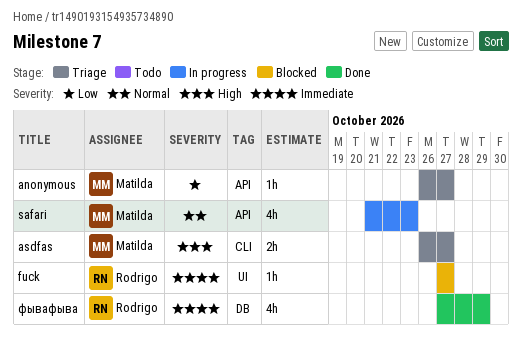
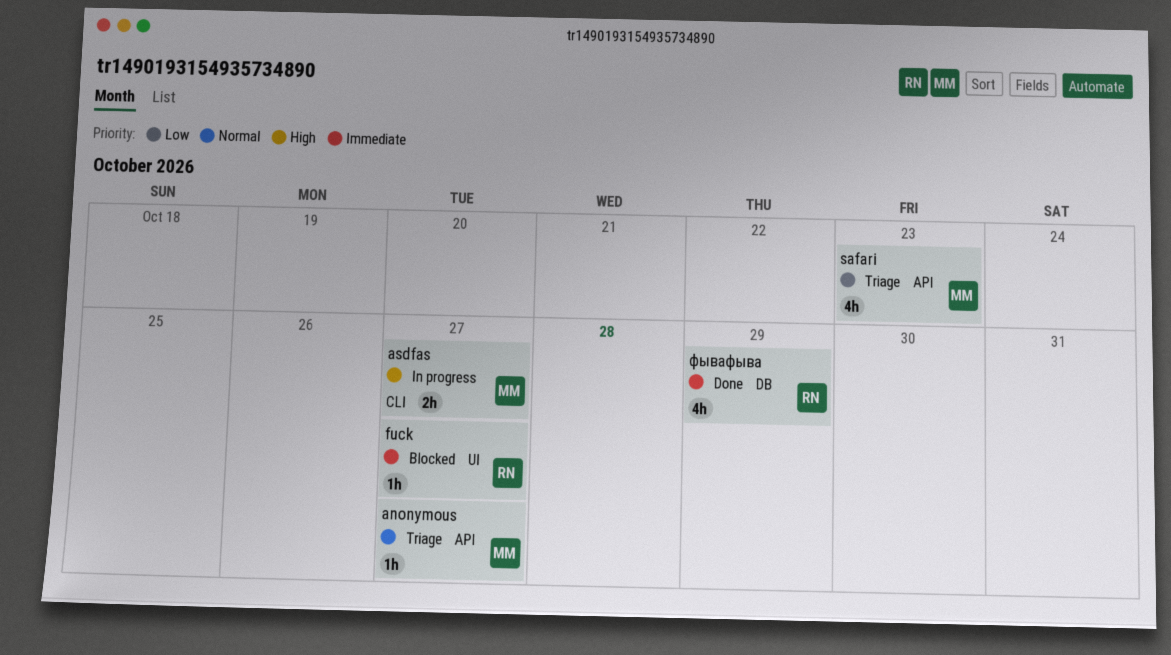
anonymous, priority: Low -> Normal
asdfas, status: Triage -> In progress
safari, status: In progress -> Triage
safari, priority: Normal -> Low

